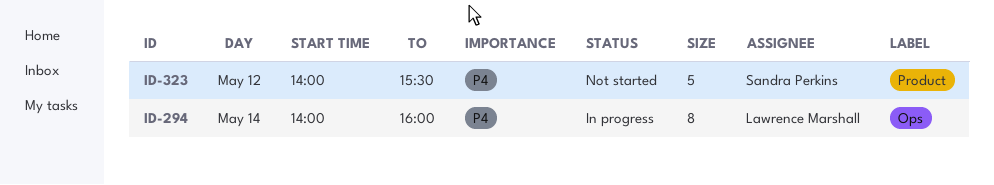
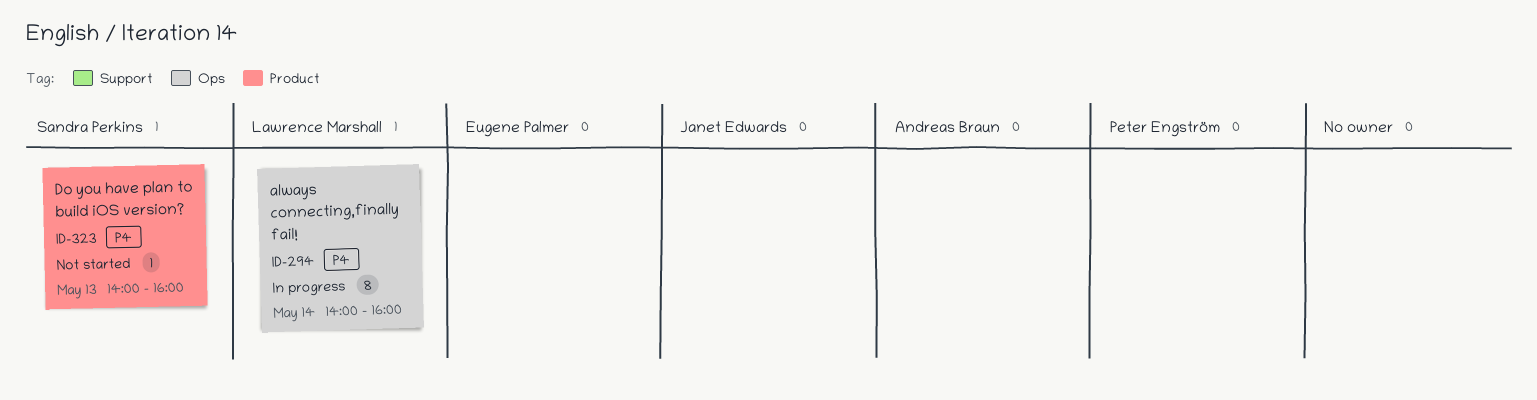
ID-323, estimate: 5 -> 1
ID-323, day: May 12 -> May 13
ID-323, ends: 15:30 -> 16:00

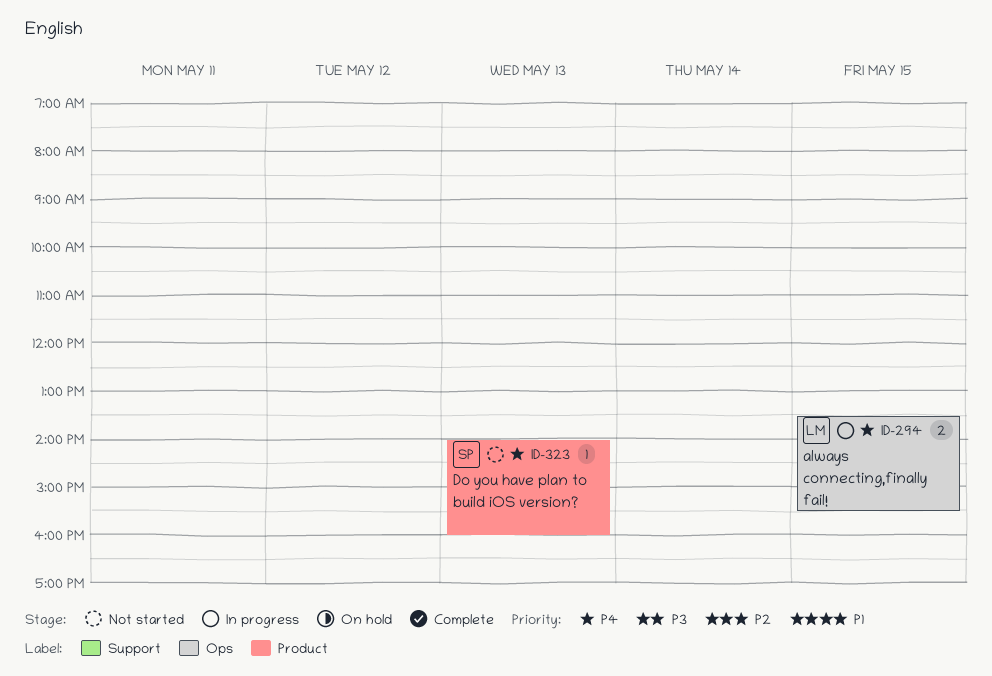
ID-294, estimate: 8 -> 2
ID-294, day: May 14 -> May 15
ID-294, begins: 14:00 -> 13:30
ID-294, ends: 16:00 -> 15:30

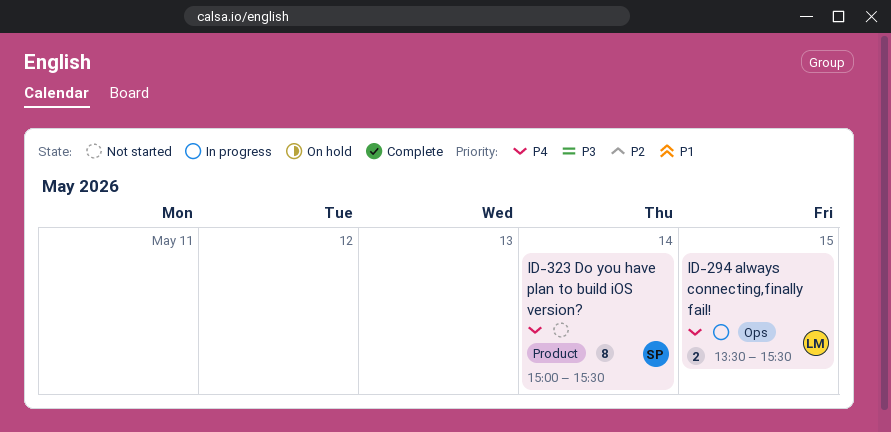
ID-323, estimate: 1 -> 8
ID-323, day: May 13 -> May 14
ID-323, begins: 14:00 -> 15:00
ID-323, ends: 16:00 -> 15:30

